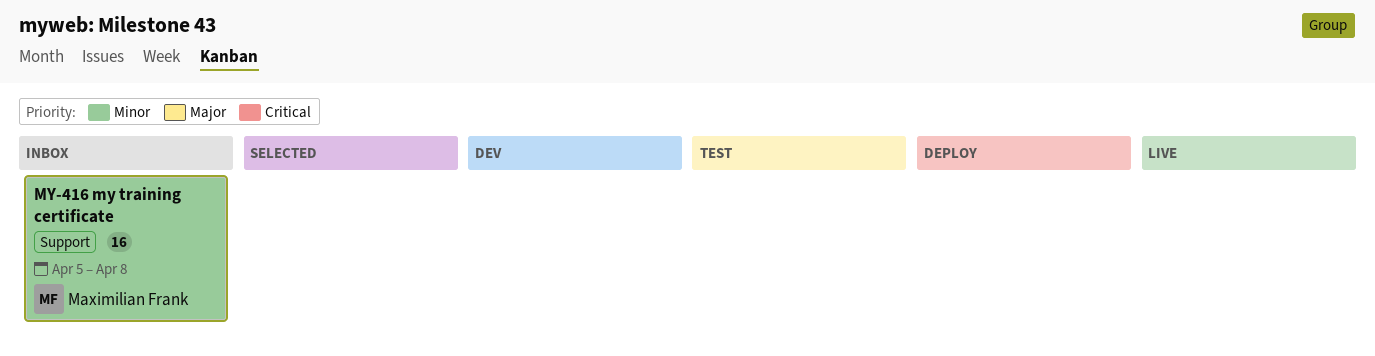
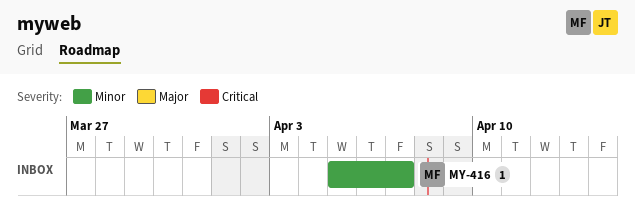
MY-416, estimate: 16 -> 1
MY-416, due: Apr 8 -> Apr 7

